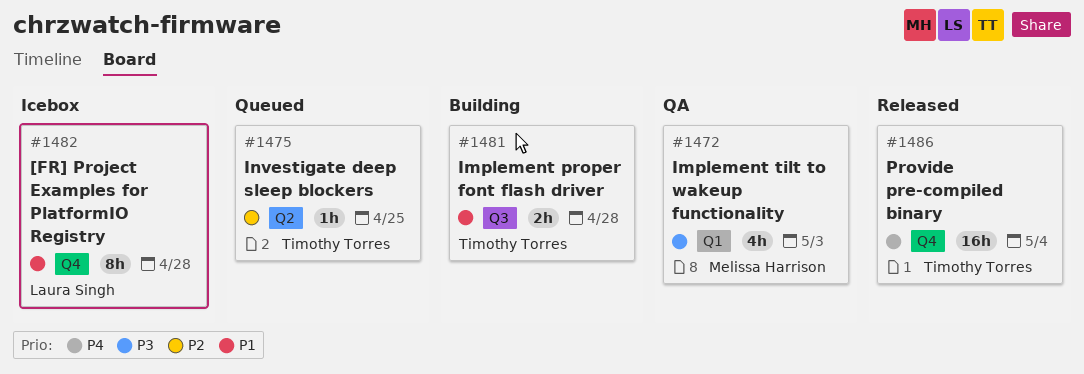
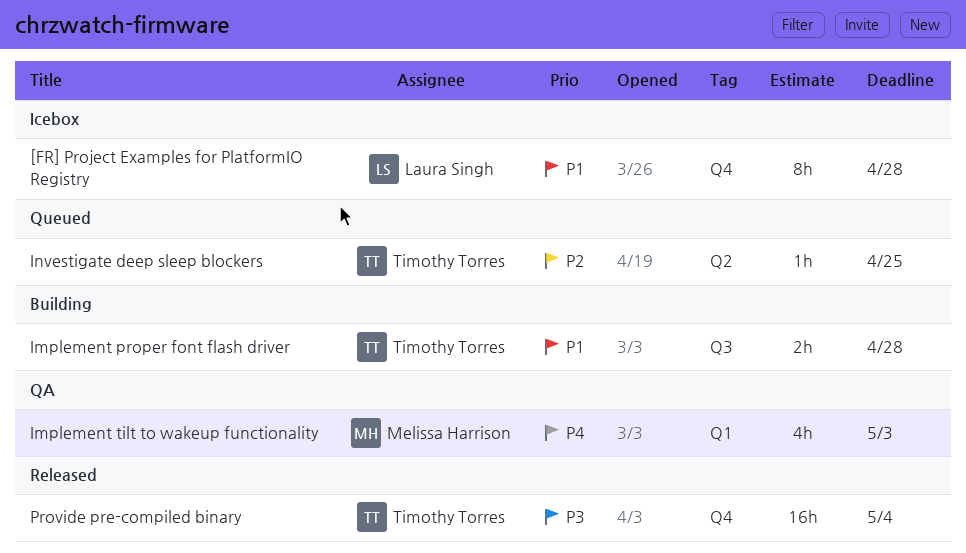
Implement tilt to wakeup functionality, priority: P3 -> P4
Provide pre-compiled binary, priority: P4 -> P3

